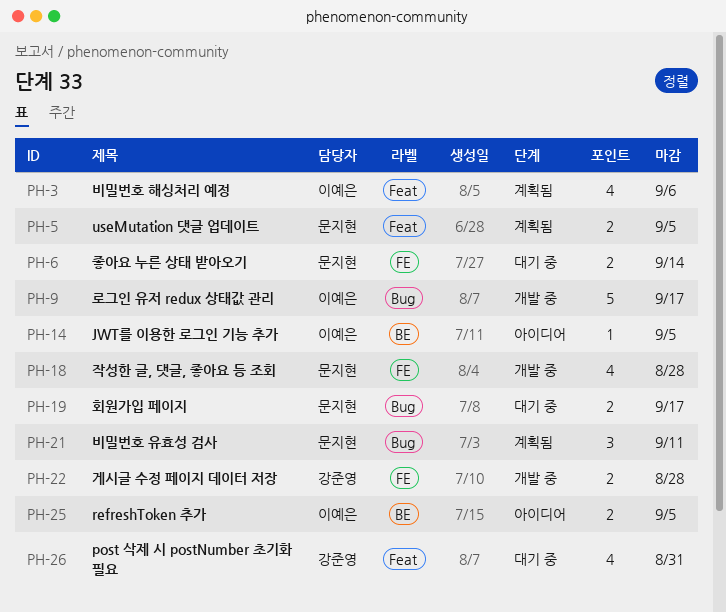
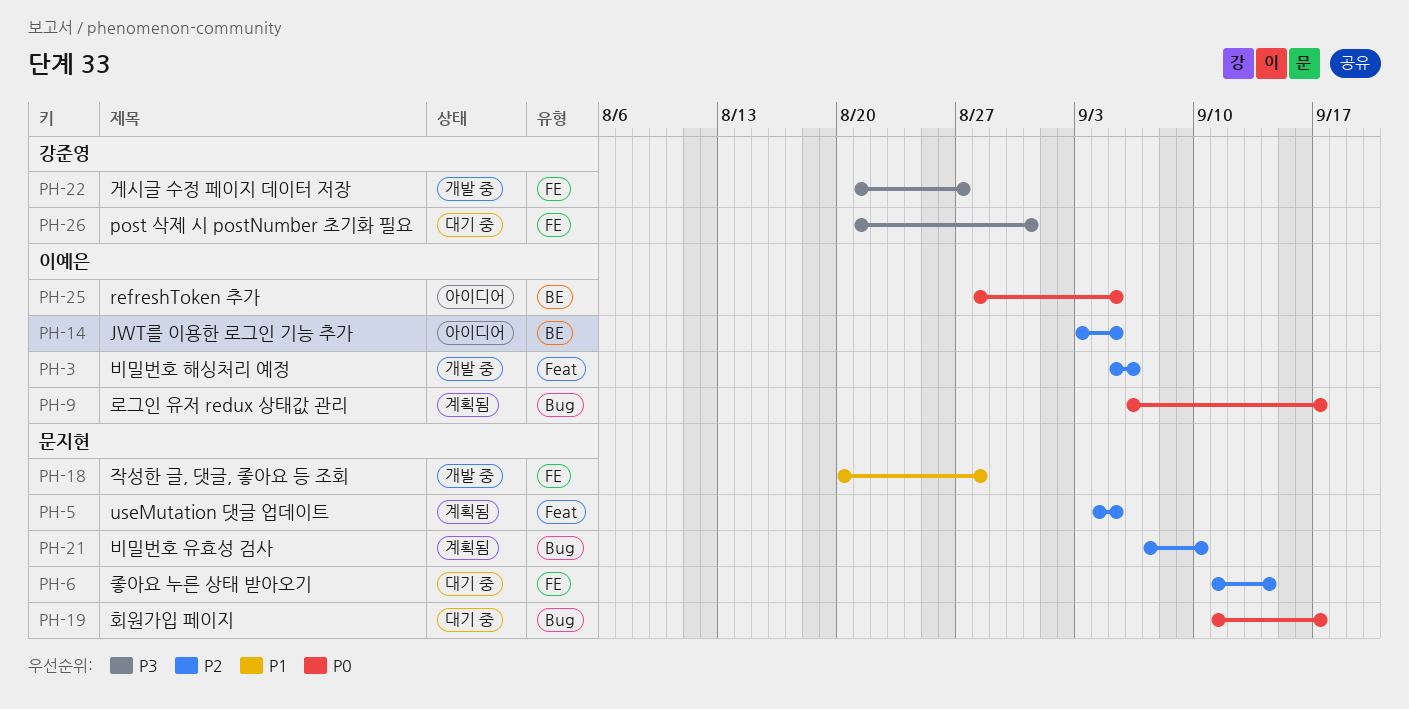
PH-3, status: 계획됨 -> 개발 중
PH-9, status: 개발 중 -> 계획됨
PH-21, due: Sep 11 -> Sep 10
PH-22, due: Aug 28 -> Aug 27
PH-26, label: Feat -> FE

